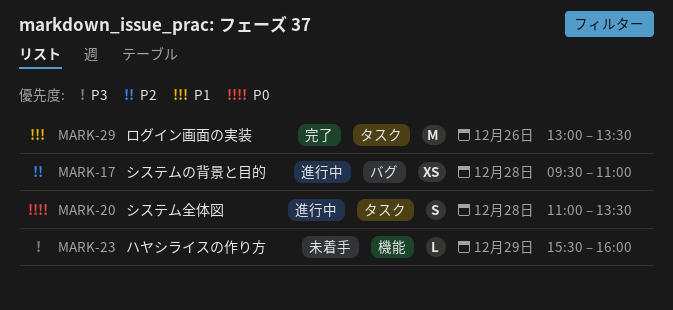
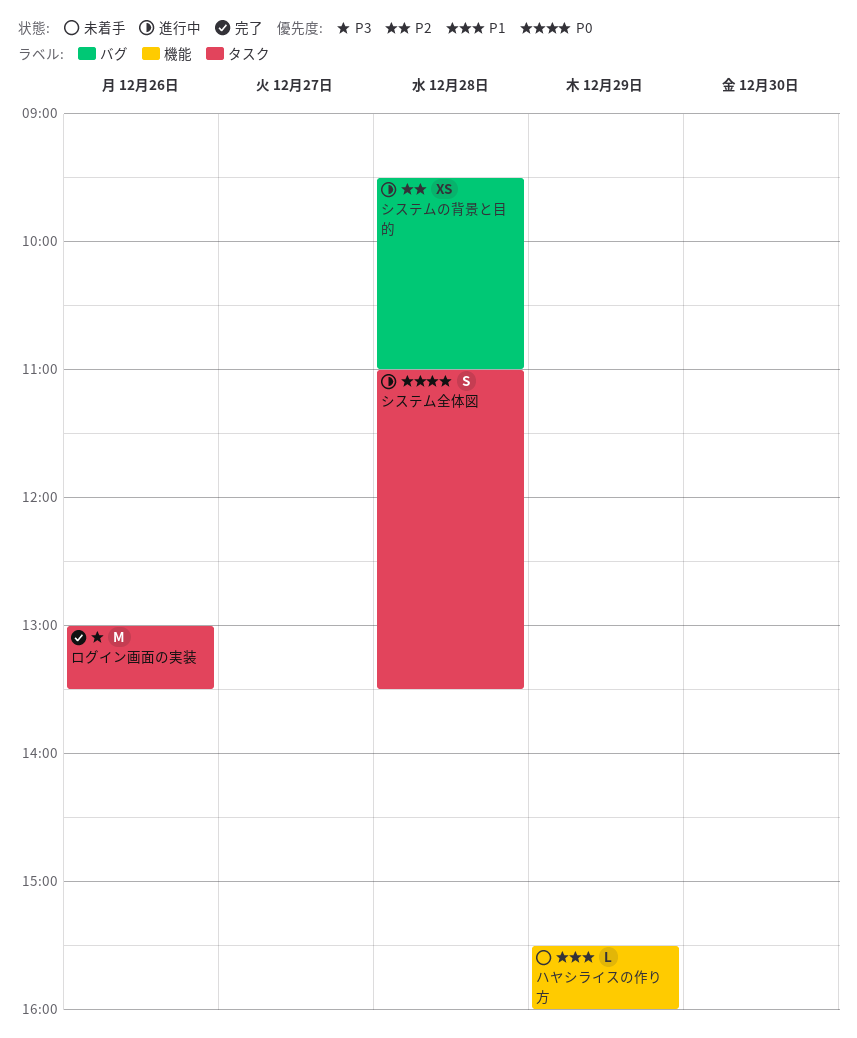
ハヤシライスの作り方, priority: P3 -> P1
ログイン画面の実装, priority: P1 -> P3

